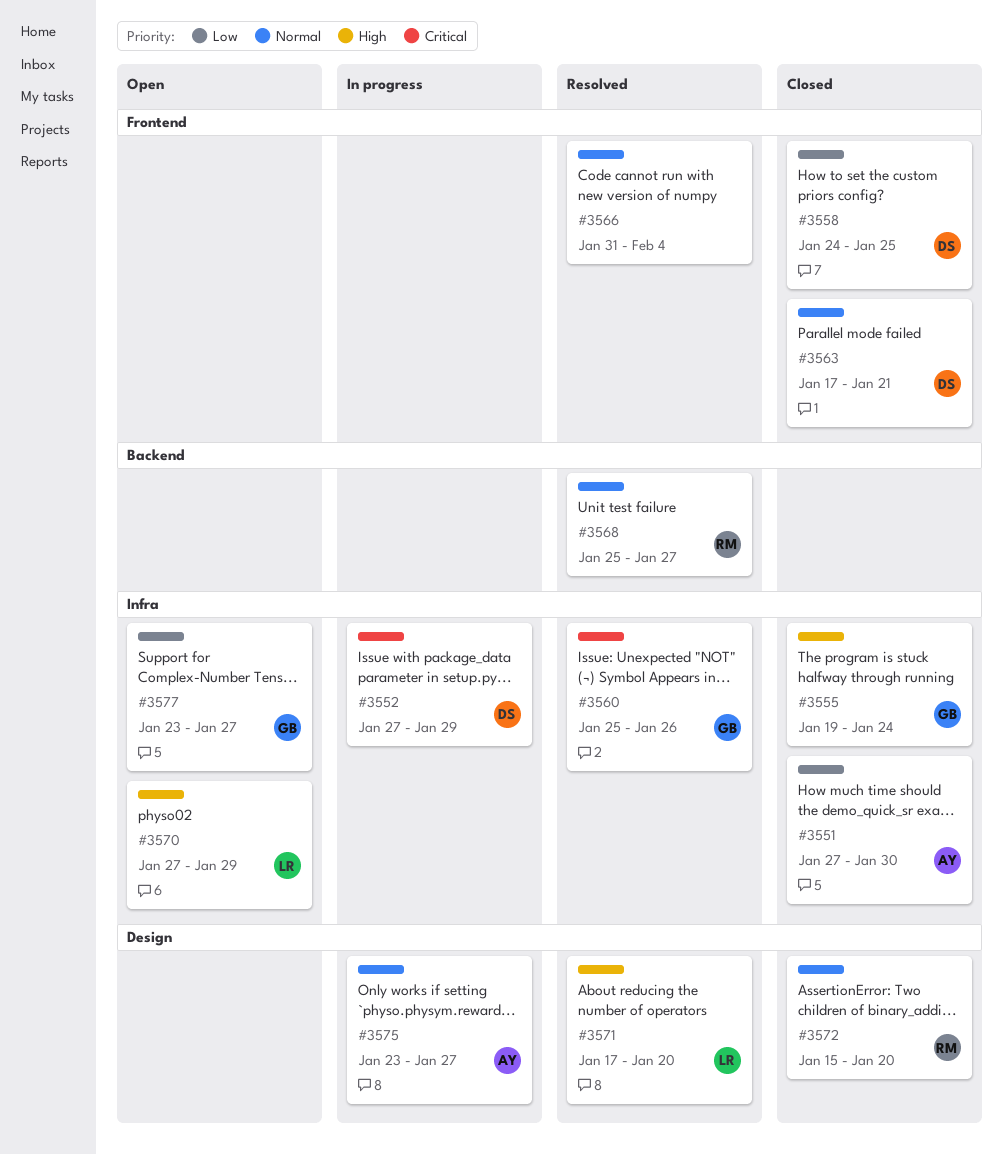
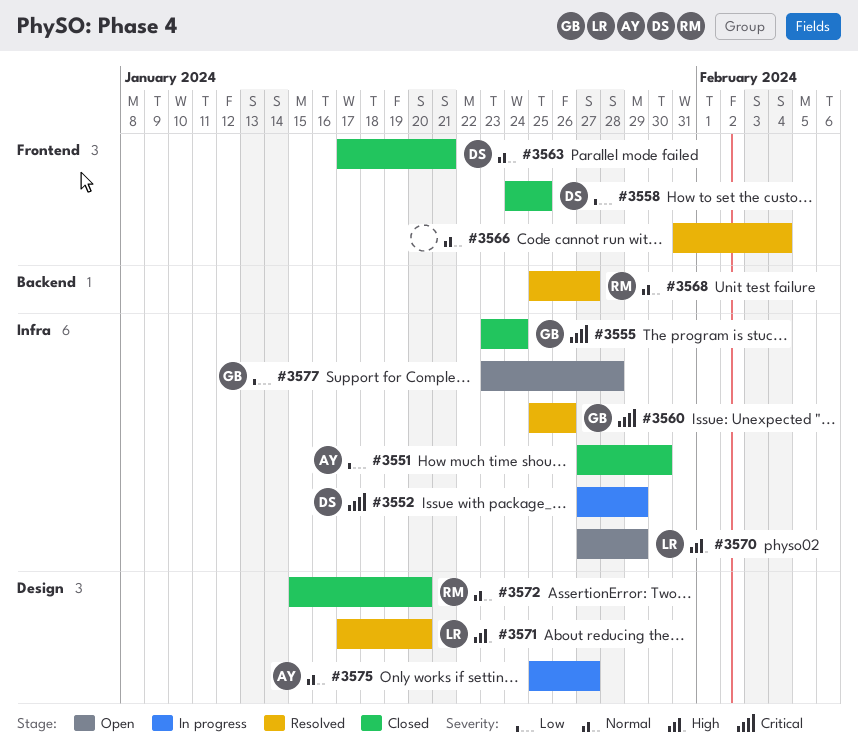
#3555, priority: High -> Critical
#3555, start: Jan 19 -> Jan 23
#3575, start: Jan 23 -> Jan 25
#3577, due: Jan 27 -> Jan 28

